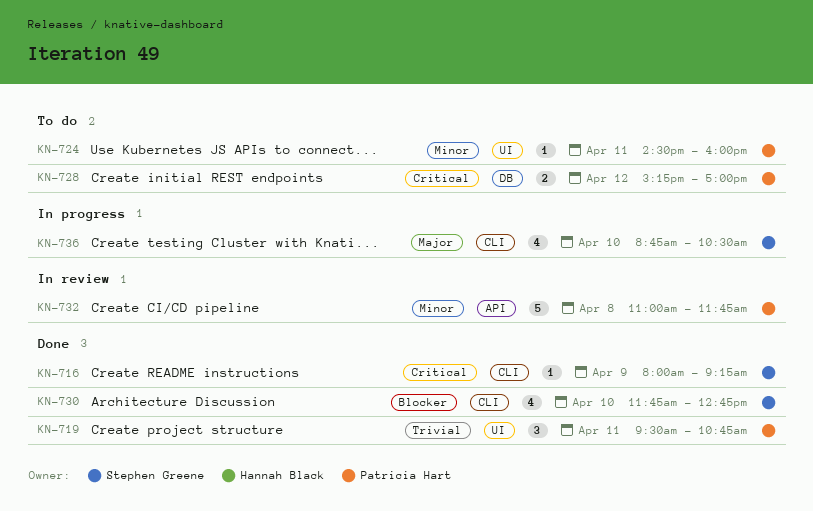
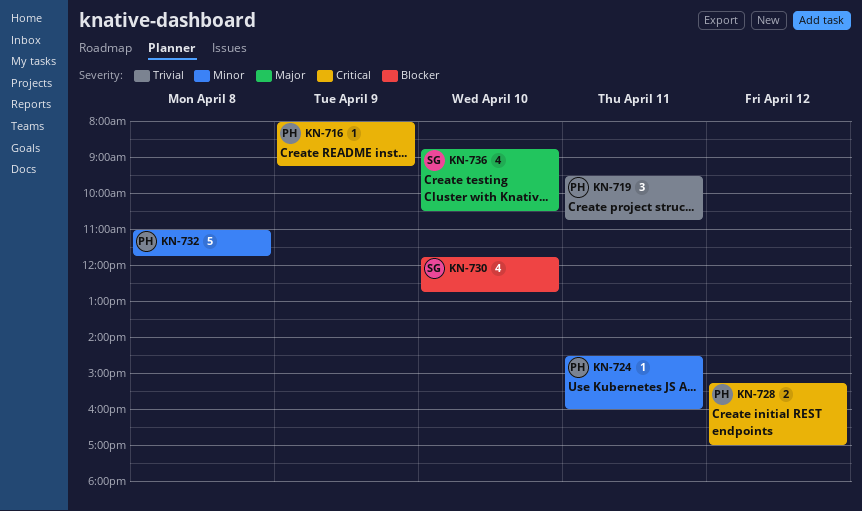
KN-716, owner: Stephen Greene -> Patricia Hart

